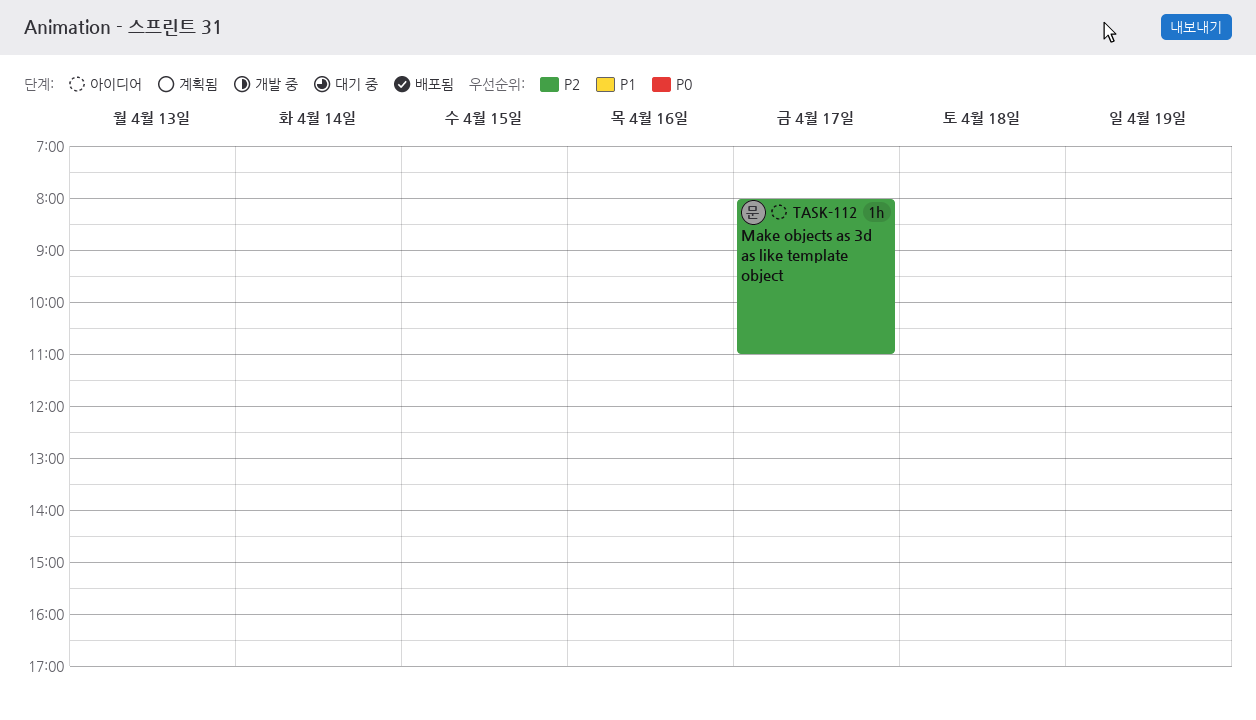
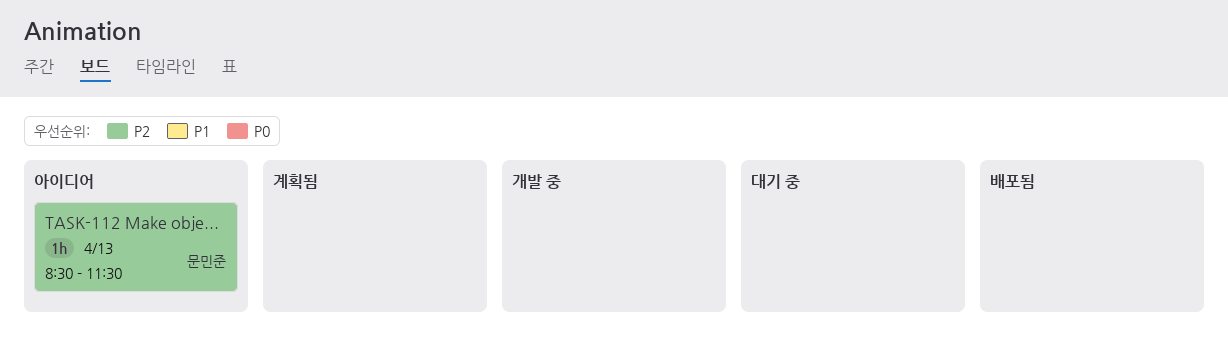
TASK-112, day: Apr 17 -> Apr 13
TASK-112, begins: 08:00 -> 08:30
TASK-112, ends: 11:00 -> 11:30

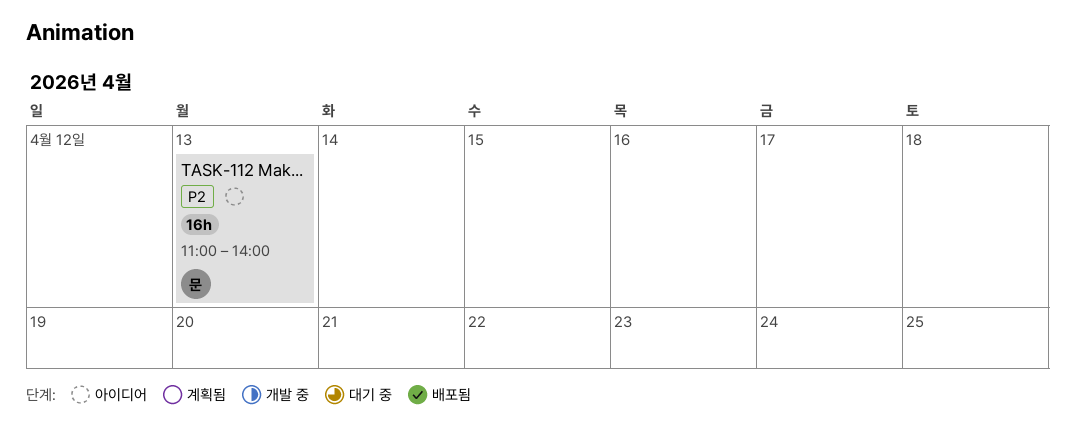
TASK-112, estimate: 1h -> 16h
TASK-112, begins: 08:30 -> 11:00
TASK-112, ends: 11:30 -> 14:00

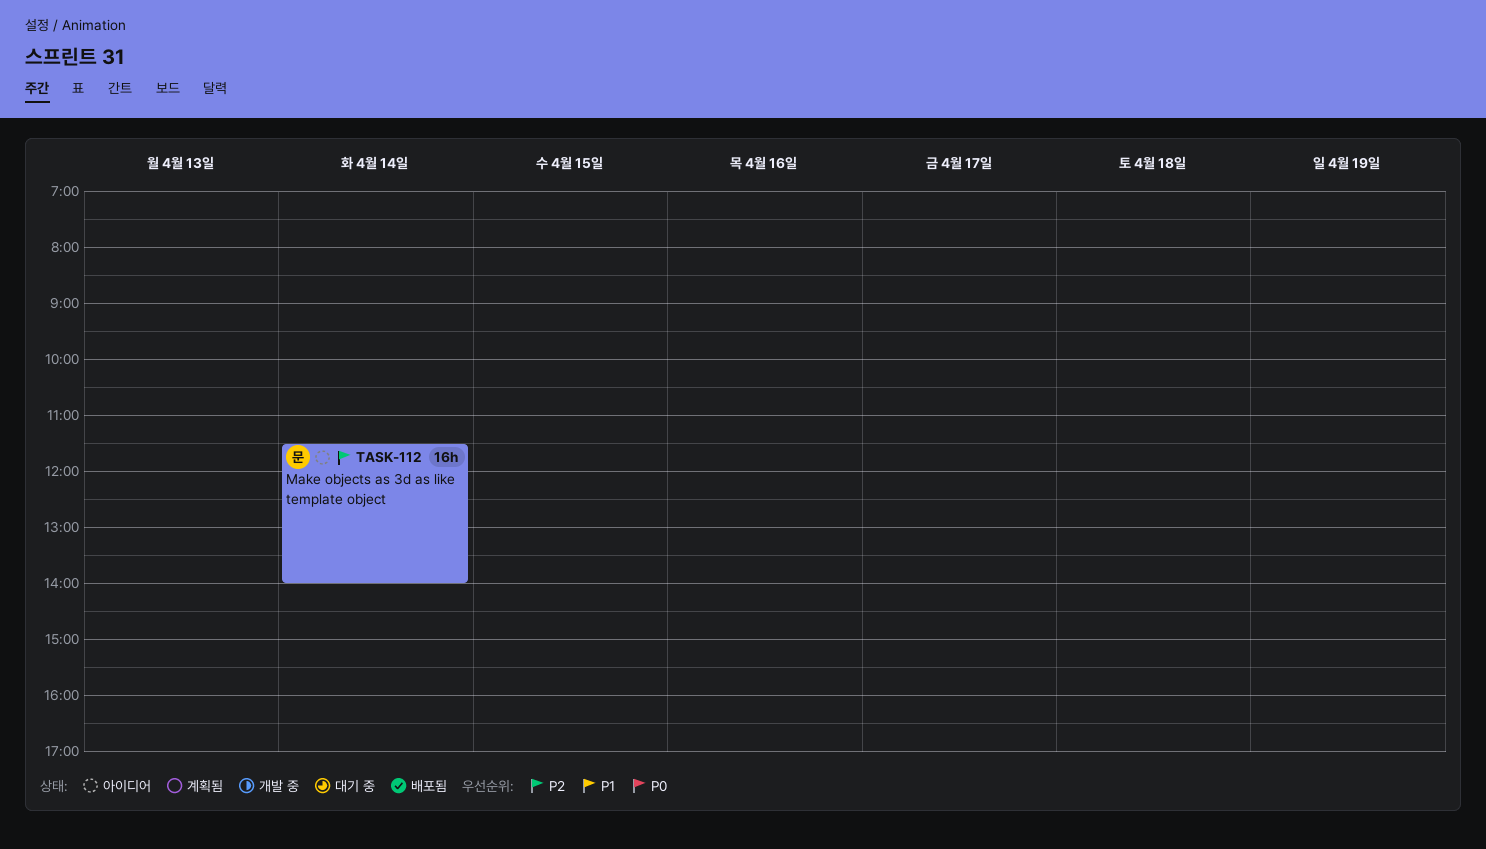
TASK-112, day: Apr 13 -> Apr 14
TASK-112, begins: 11:00 -> 11:30

